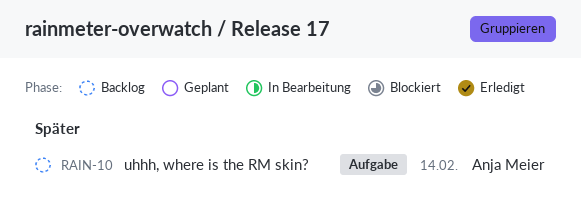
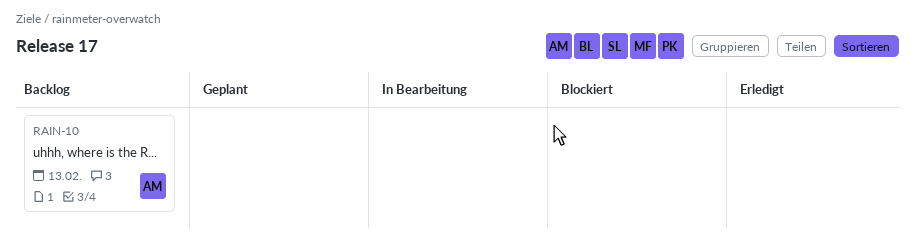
RAIN-10, due: Feb 14 -> Feb 13

